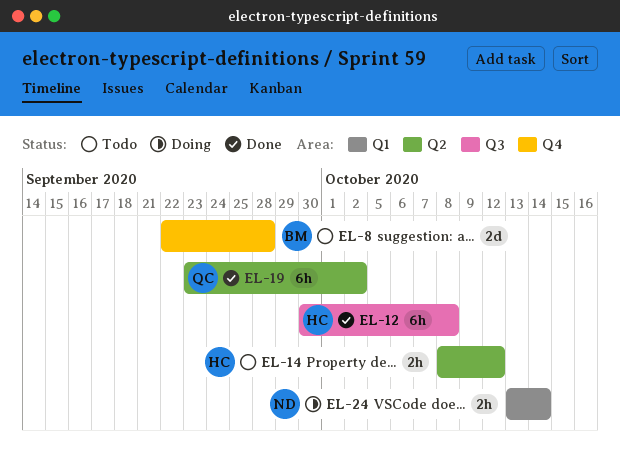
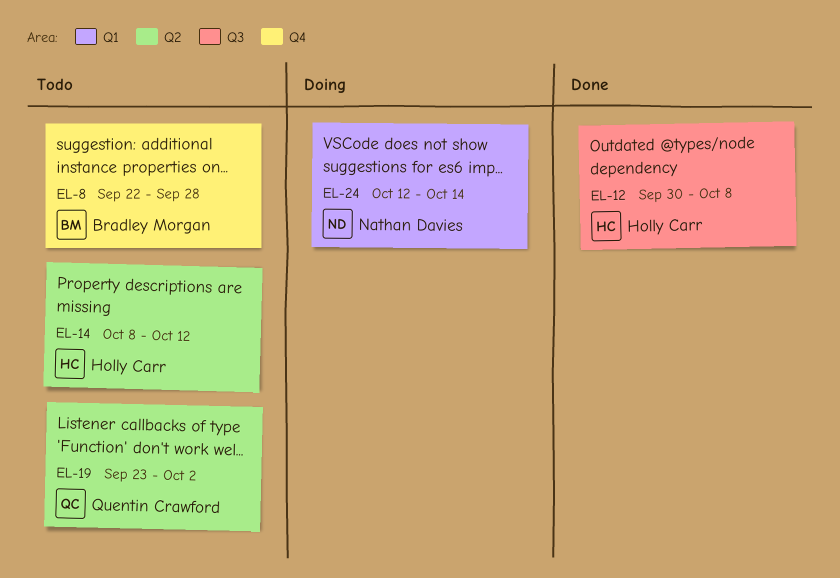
EL-19, status: Done -> Todo
EL-24, start: Oct 13 -> Oct 12

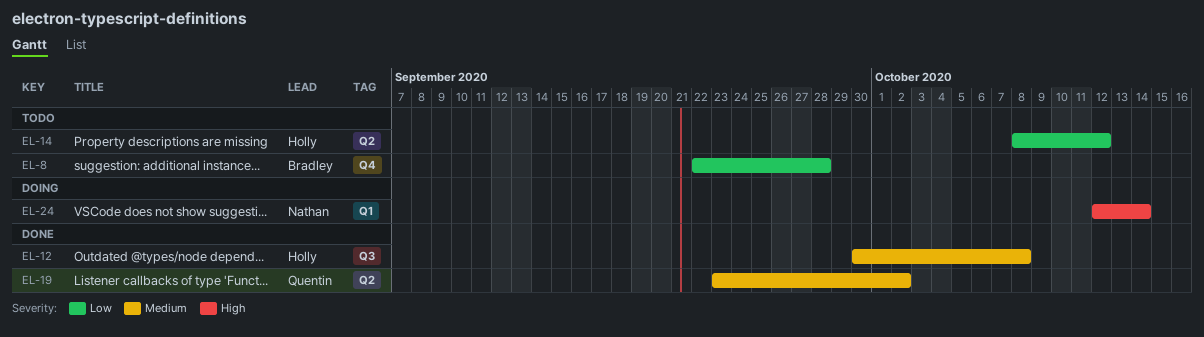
EL-19, status: Todo -> Done

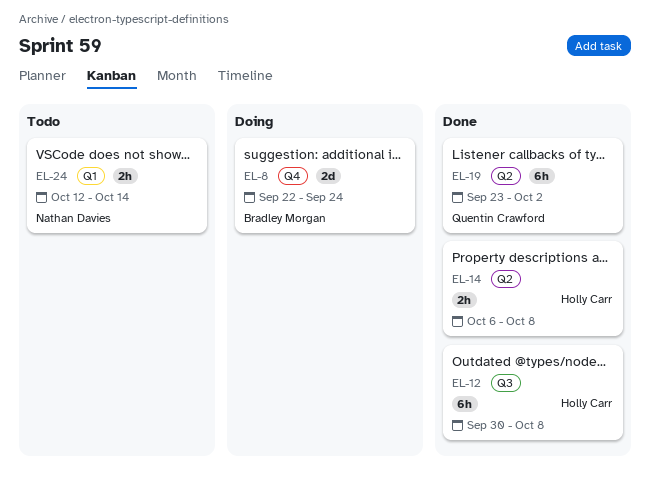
EL-8, status: Todo -> Doing
EL-8, due: Sep 28 -> Sep 24
EL-14, status: Todo -> Done
EL-14, start: Oct 8 -> Oct 6
EL-14, due: Oct 12 -> Oct 8
EL-24, status: Doing -> Todo

